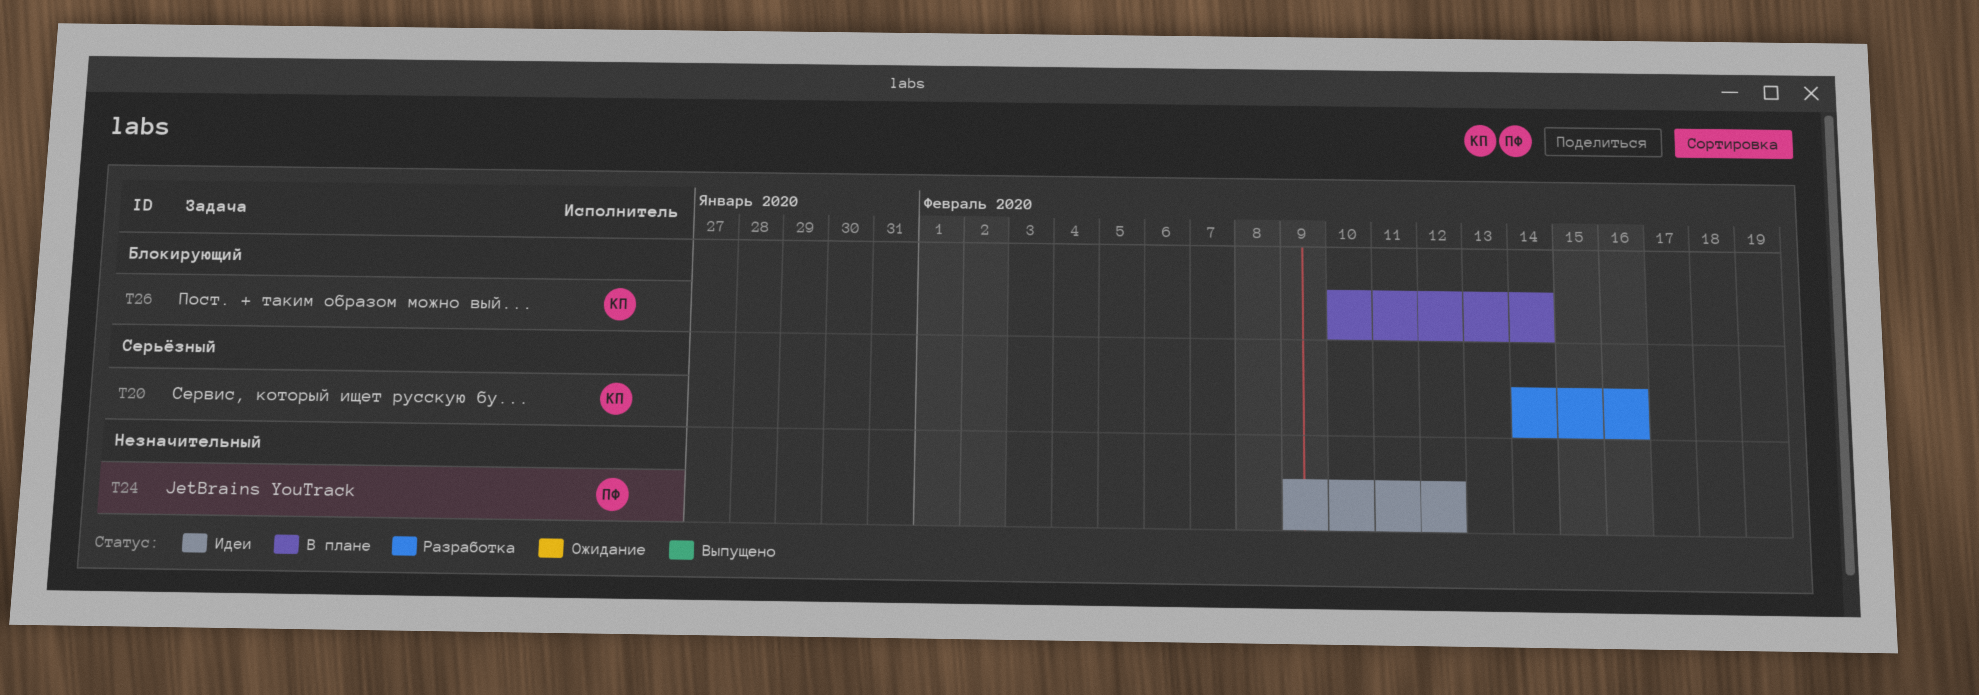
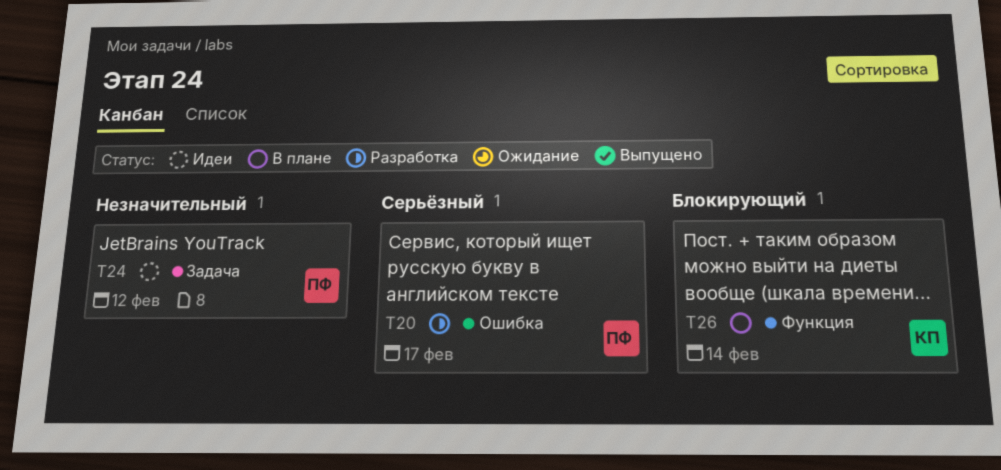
T20, owner: КП -> ПФ
T20, due: Feb 16 -> Feb 17

